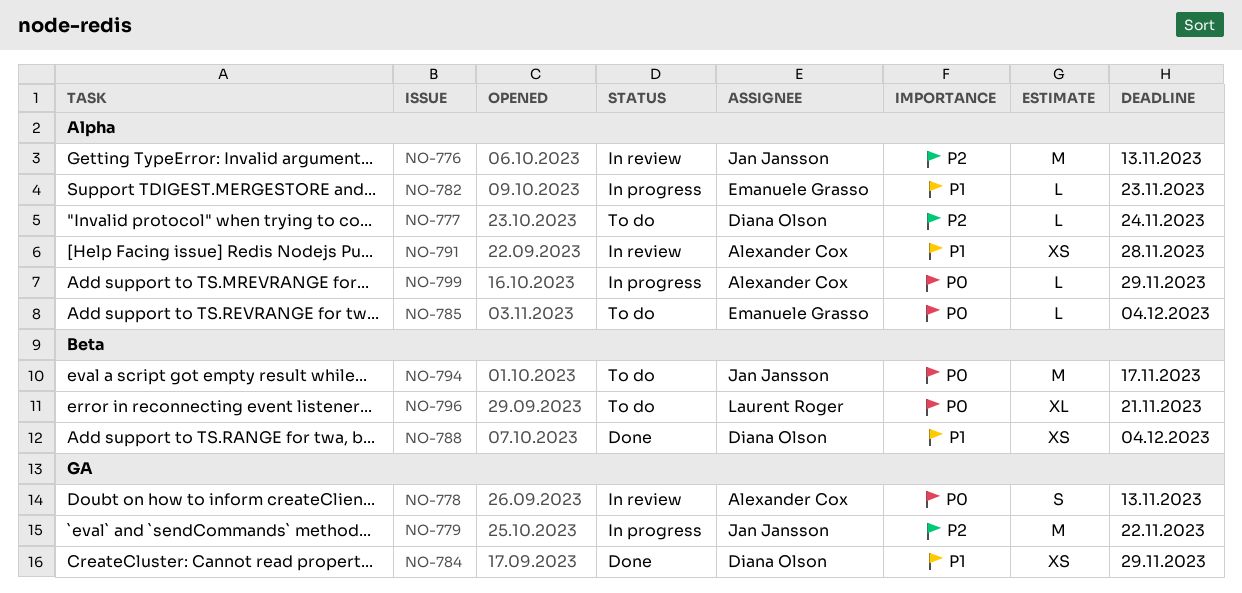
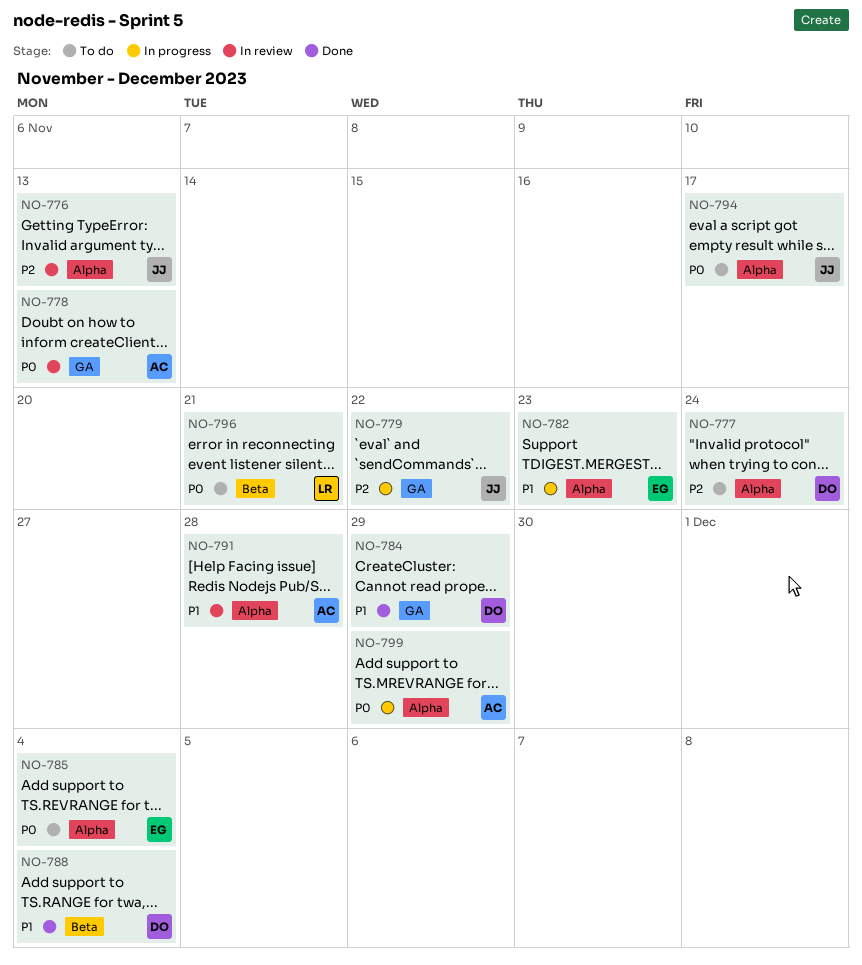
NO-794, label: Beta -> Alpha

